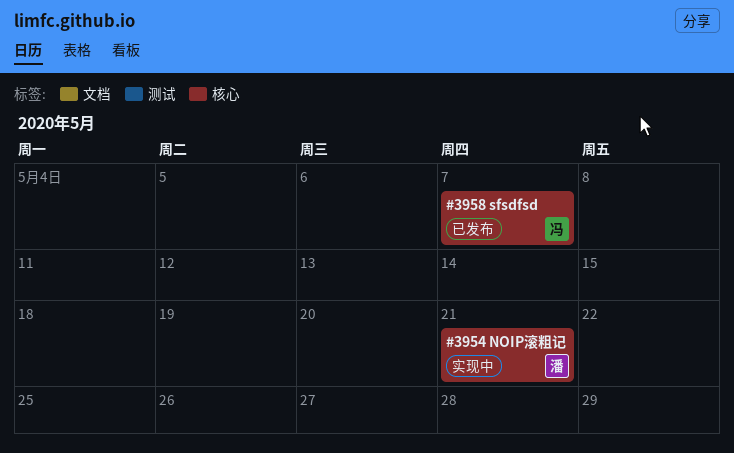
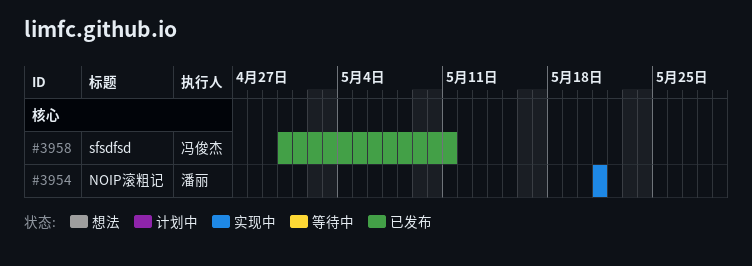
#3958, due: May 7 -> May 11

